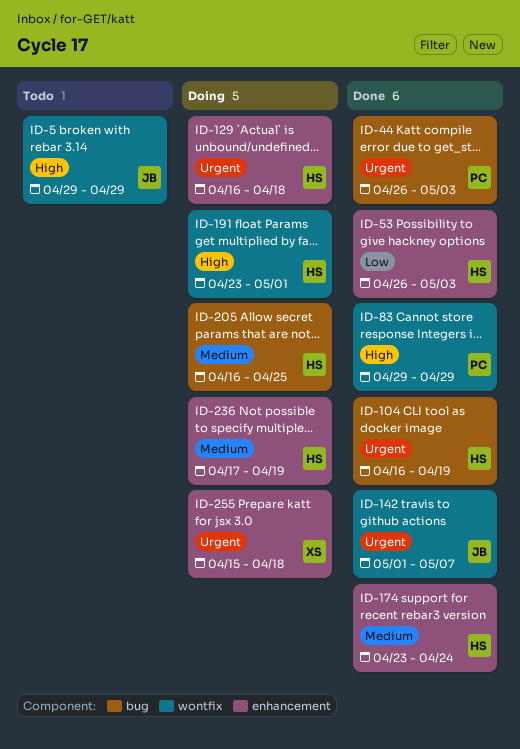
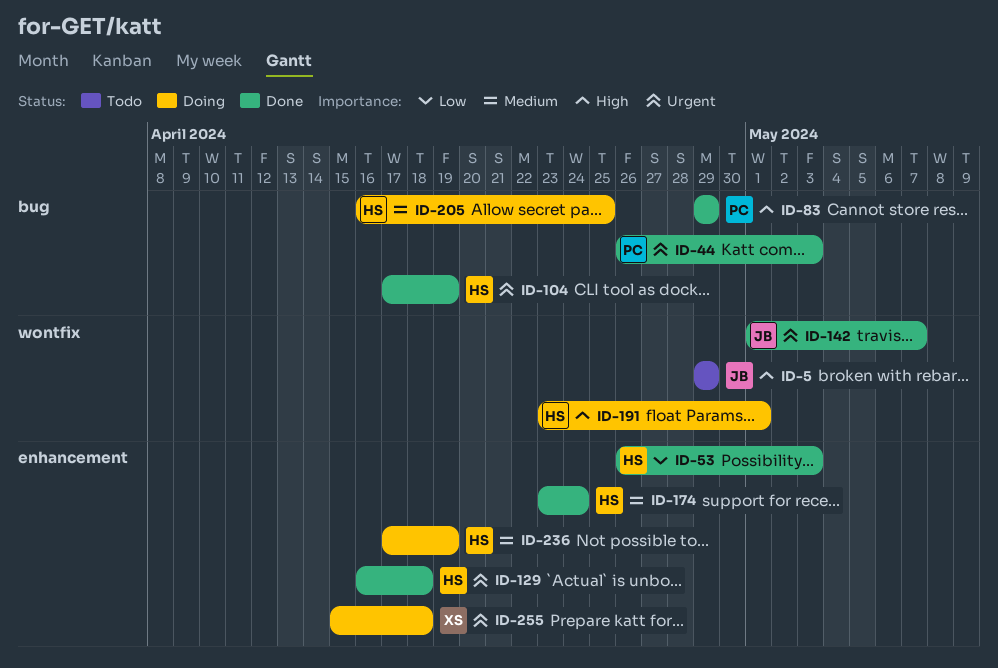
ID-83, label: wontfix -> bug
ID-104, start: Apr 16 -> Apr 17
ID-129, status: Doing -> Done

